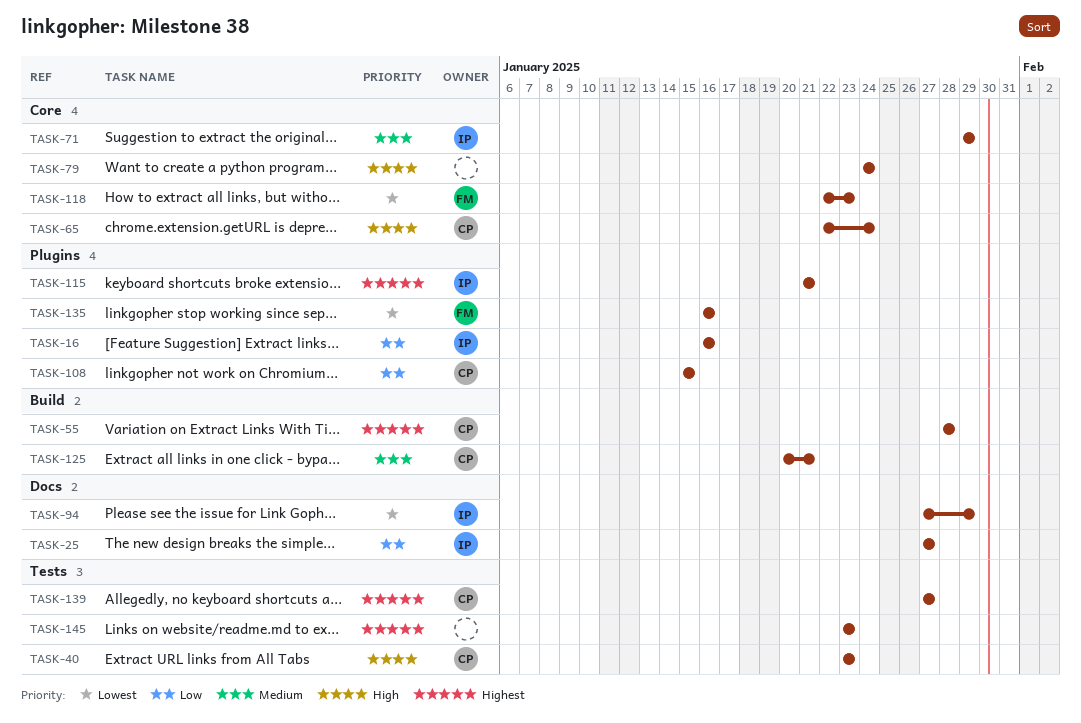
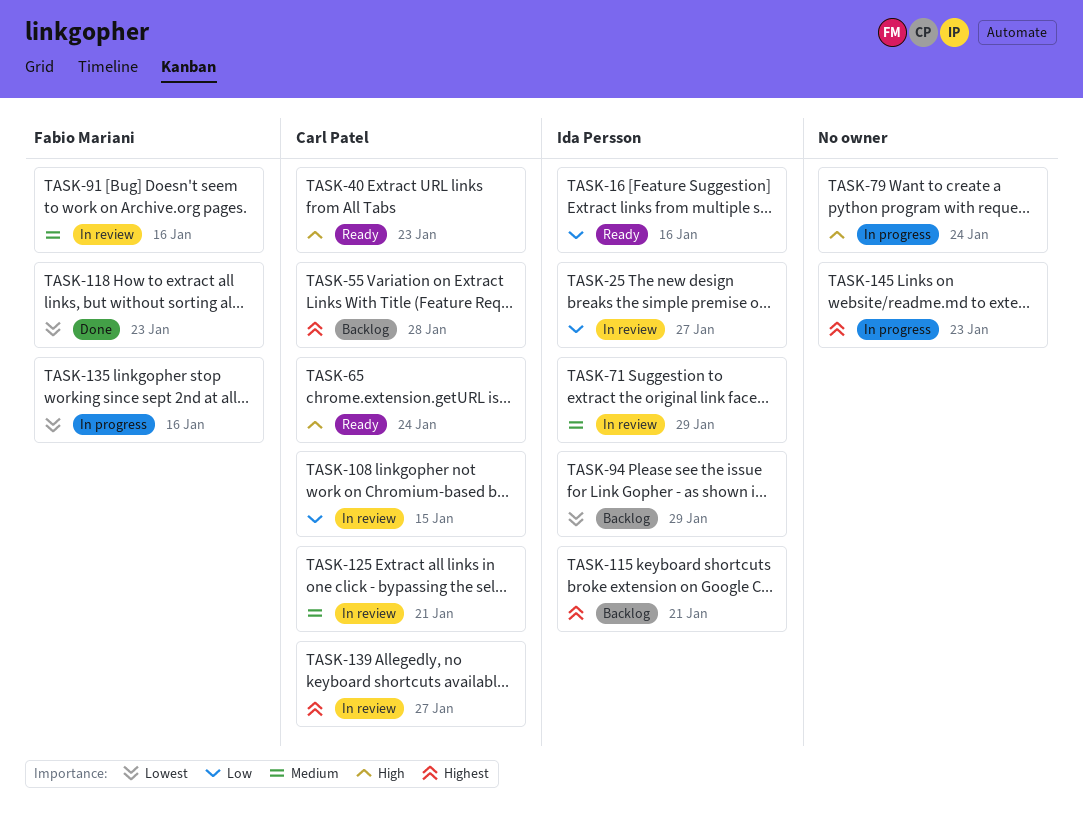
TASK-91: none -> present

